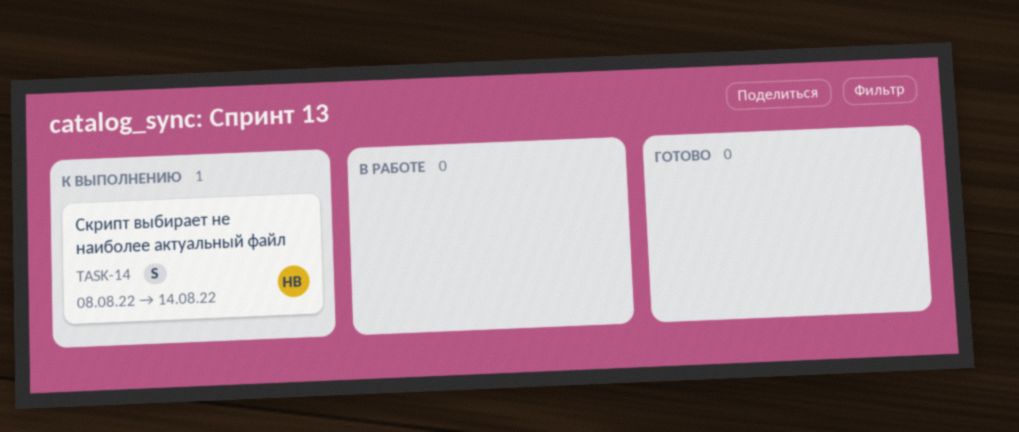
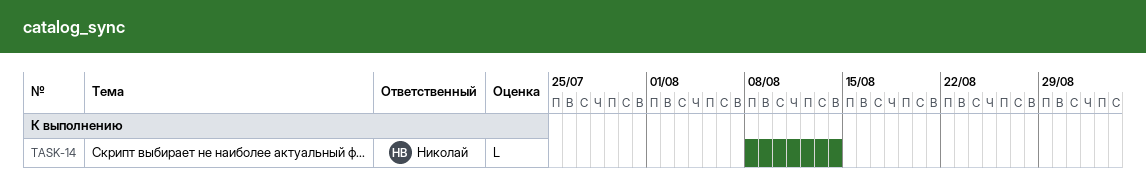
TASK-14, estimate: S -> L

